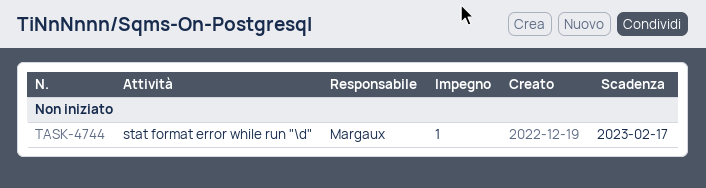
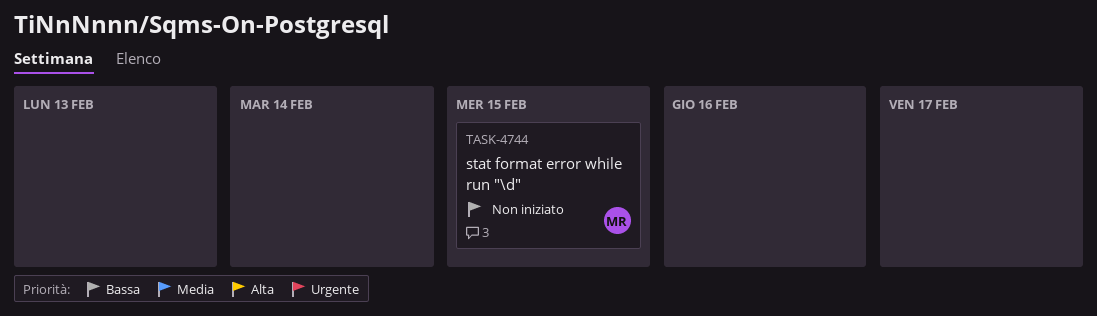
TASK-4744, due: Feb 17 -> Feb 15

